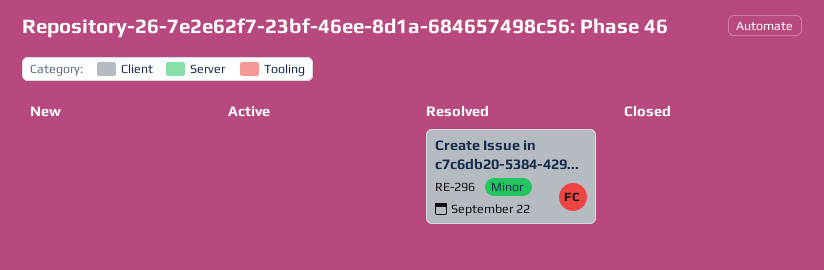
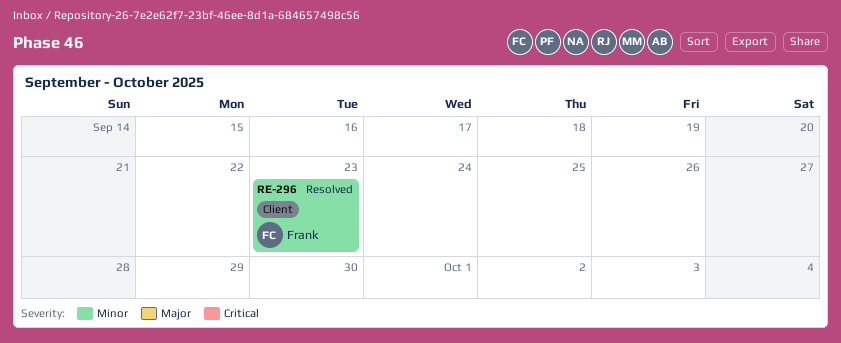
RE-296, due: Sep 22 -> Sep 23

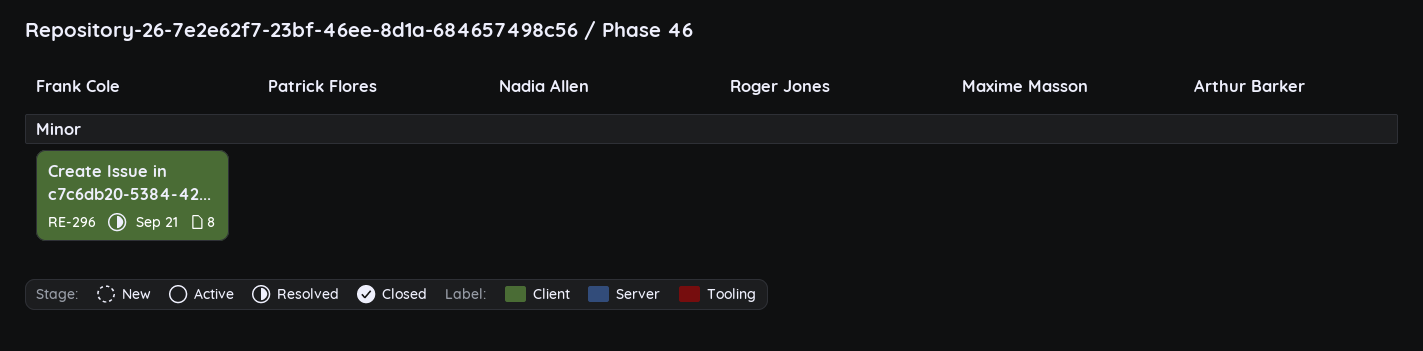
RE-296, due: Sep 23 -> Sep 21

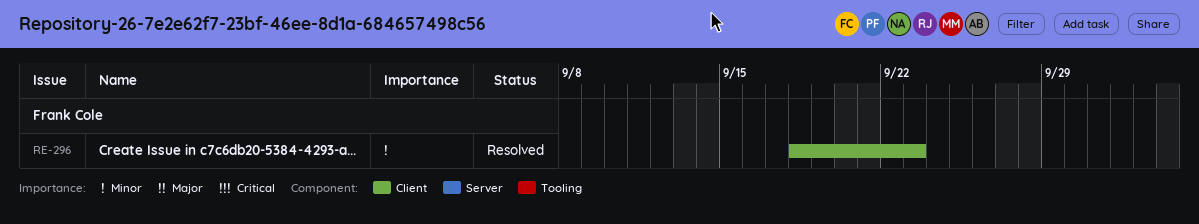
RE-296, due: Sep 21 -> Sep 23

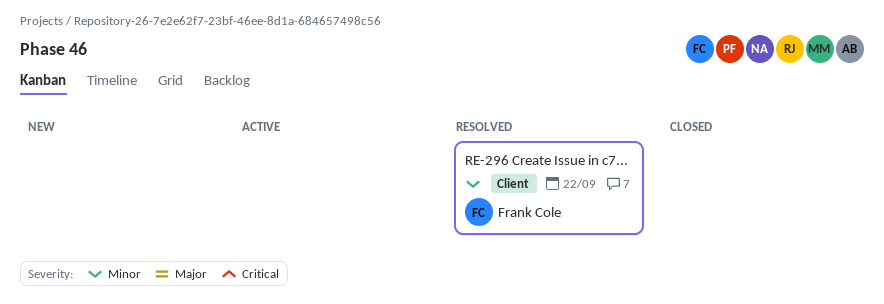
RE-296, due: Sep 23 -> Sep 22

